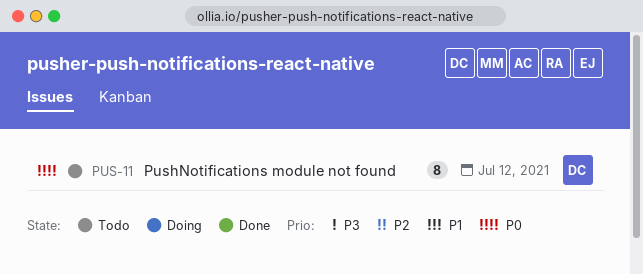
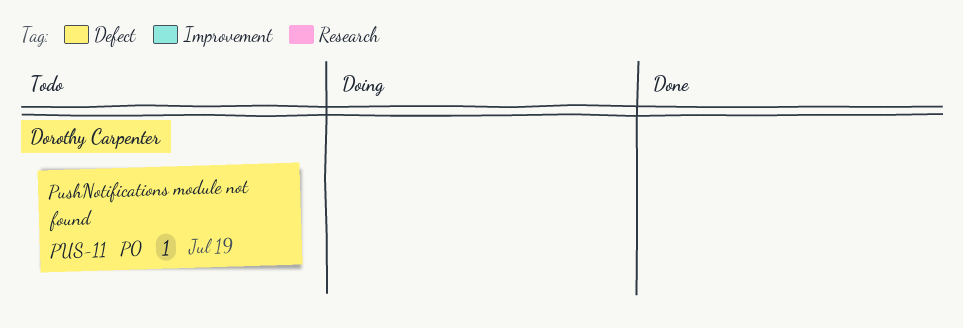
PUS-11, estimate: 8 -> 1
PUS-11, due: Jul 12 -> Jul 19

